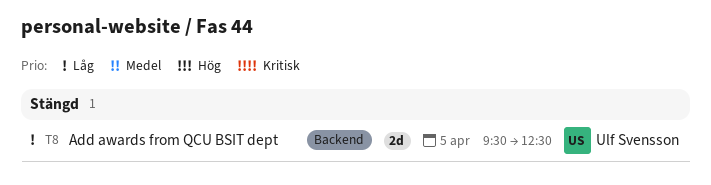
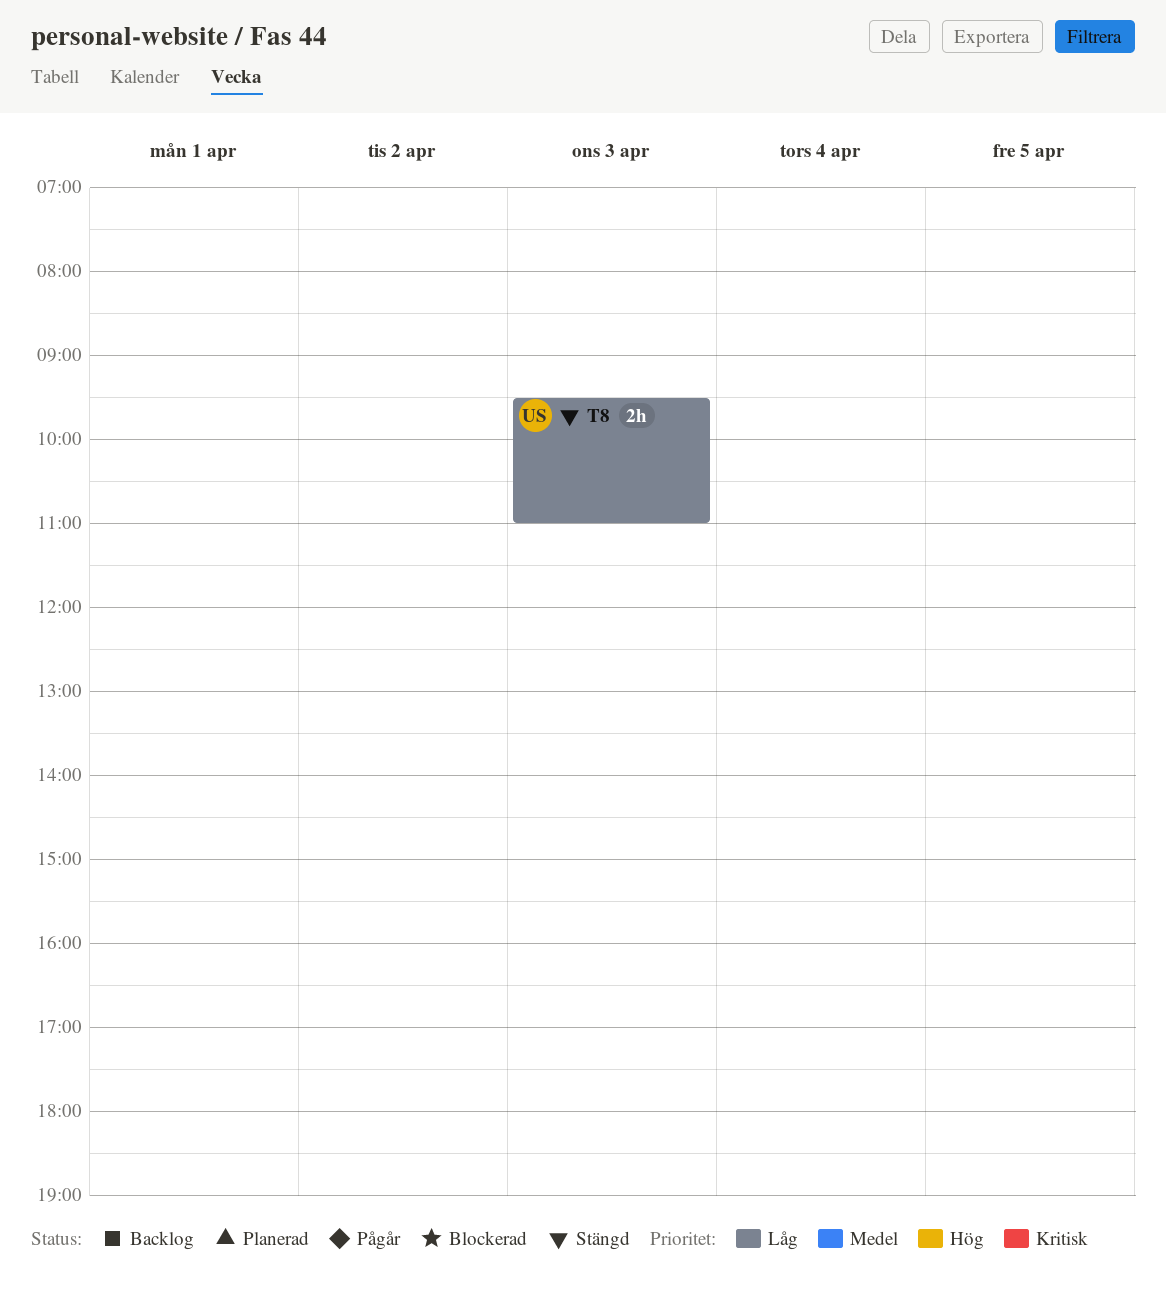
T8, estimate: 2d -> 2h
T8, day: Apr 5 -> Apr 3
T8, ends: 12:30 -> 11:00

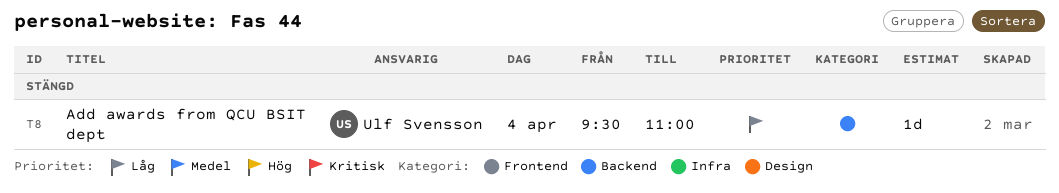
T8, estimate: 2h -> 1d
T8, day: Apr 3 -> Apr 4

